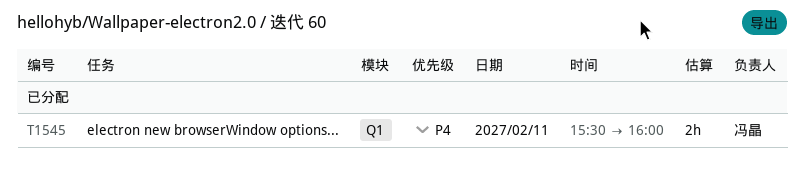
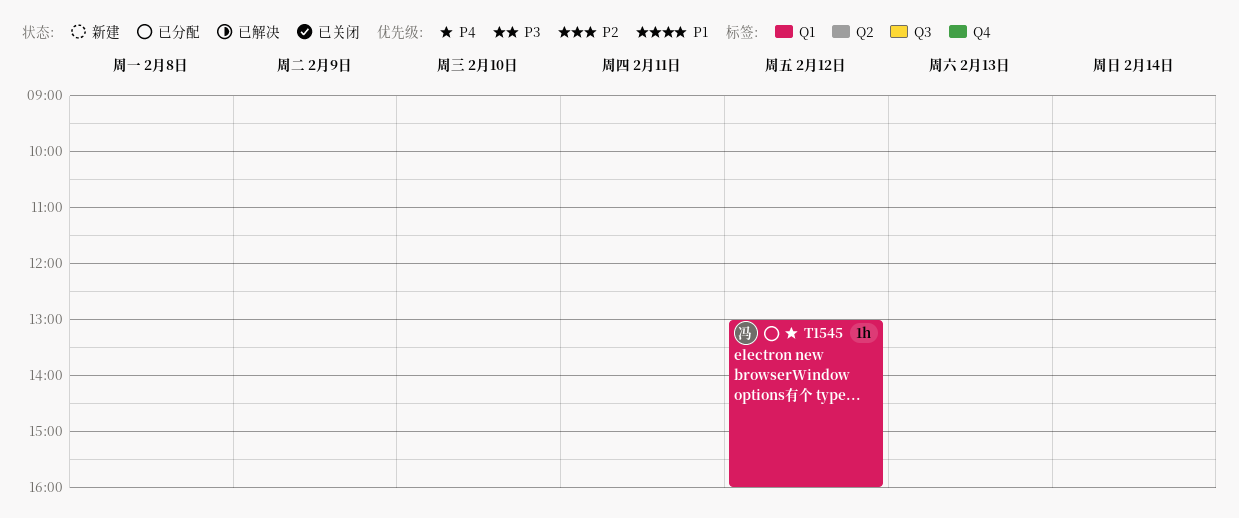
T1545, estimate: 2h -> 1h
T1545, day: Feb 11 -> Feb 12
T1545, begins: 15:30 -> 13:00

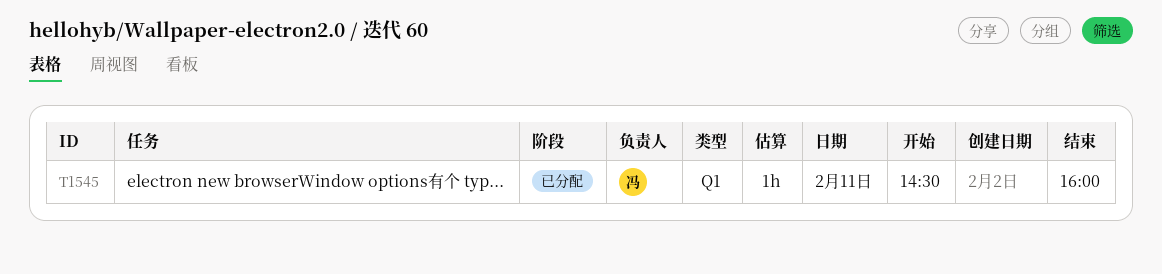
T1545, day: Feb 12 -> Feb 11
T1545, begins: 13:00 -> 14:30

